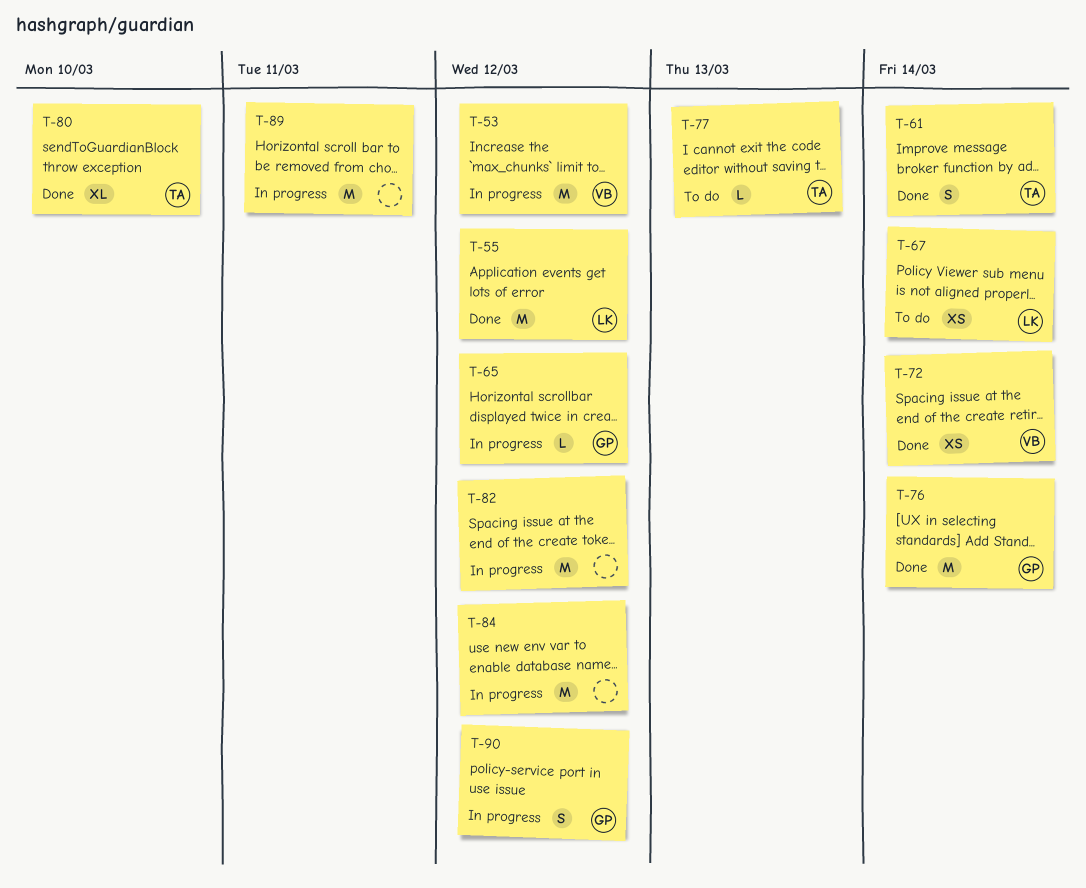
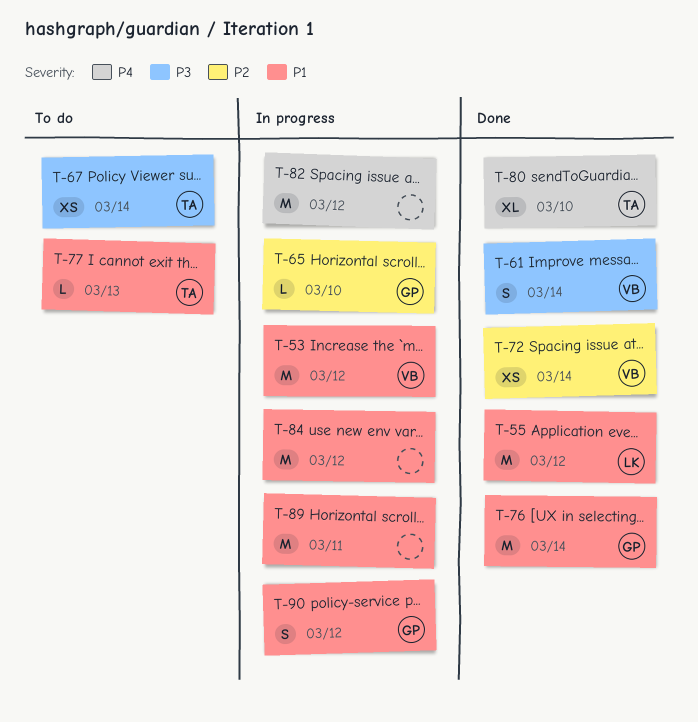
T-61, owner: TA -> VB
T-65, due: Mar 12 -> Mar 10
T-67, owner: LK -> TA

